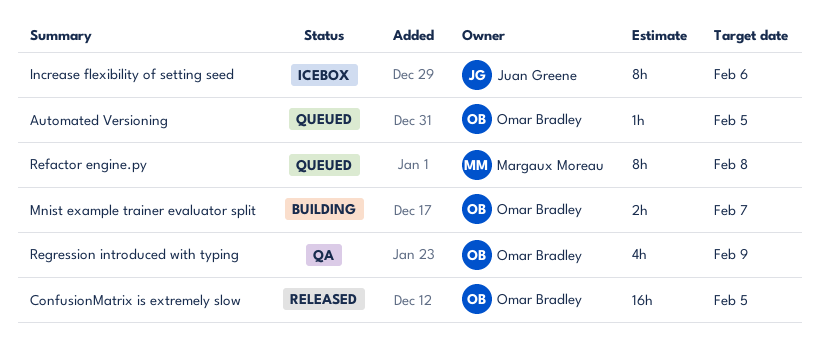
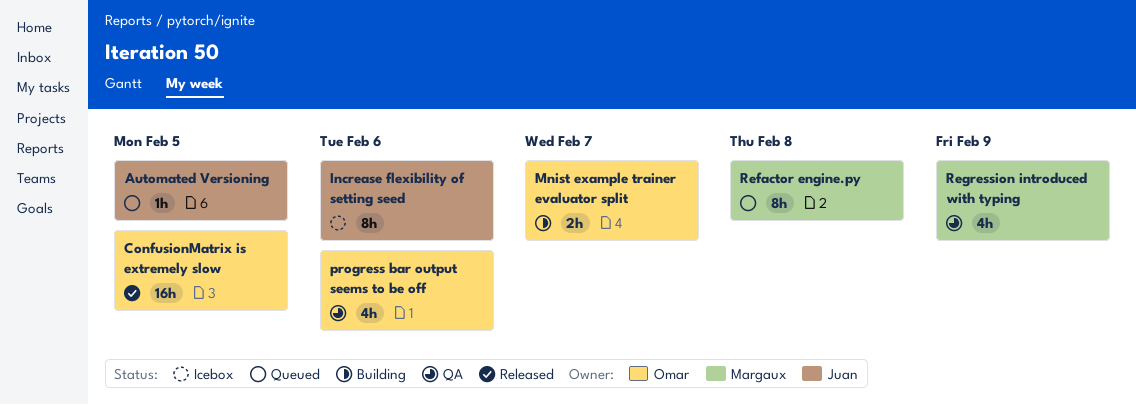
Automated Versioning, owner: Omar Bradley -> Juan Greene
progress bar output seems to be off: none -> present
Regression introduced with typing, owner: Omar Bradley -> Margaux Moreau

